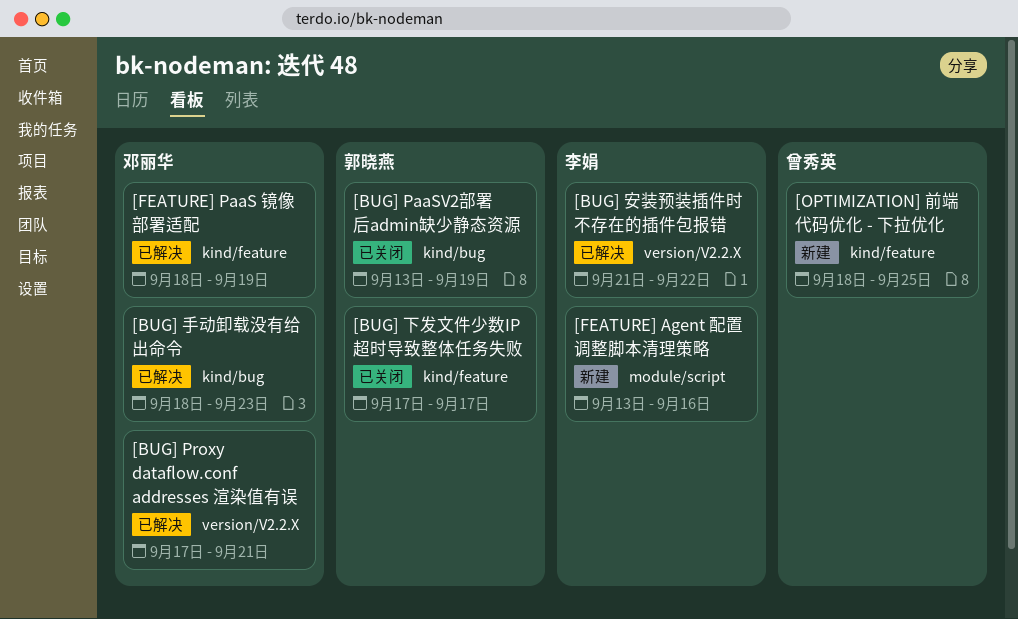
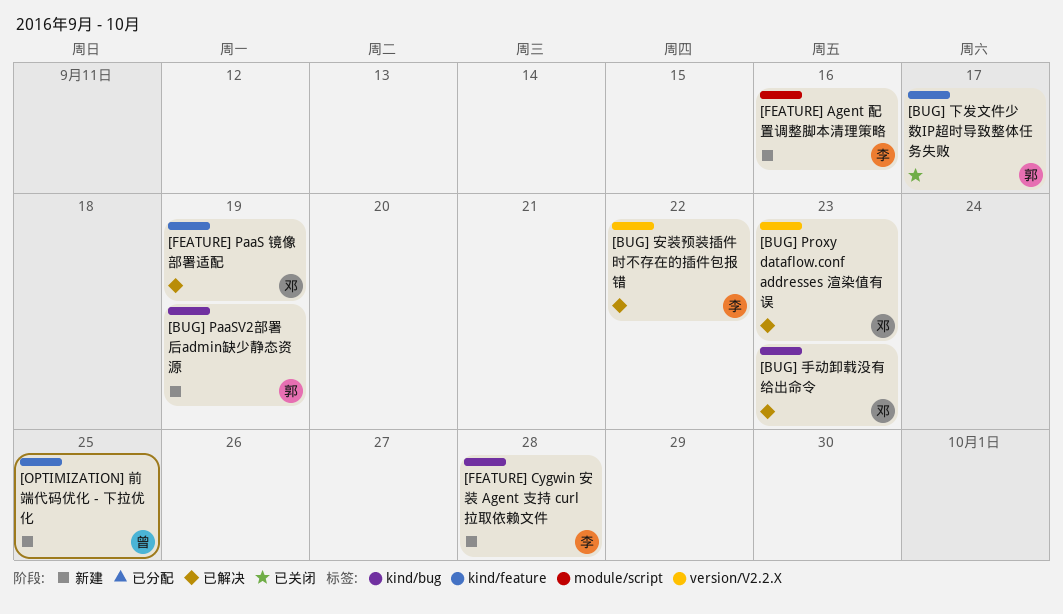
[BUG] PaaSV2部署后admin缺少静态资源, status: 已关闭 -> 新建
[BUG] Proxy dataflow.conf addresses 渲染值有误, due: Sep 21 -> Sep 23
[FEATURE] Cygwin 安装 Agent 支持 curl 拉取依赖文件: none -> present

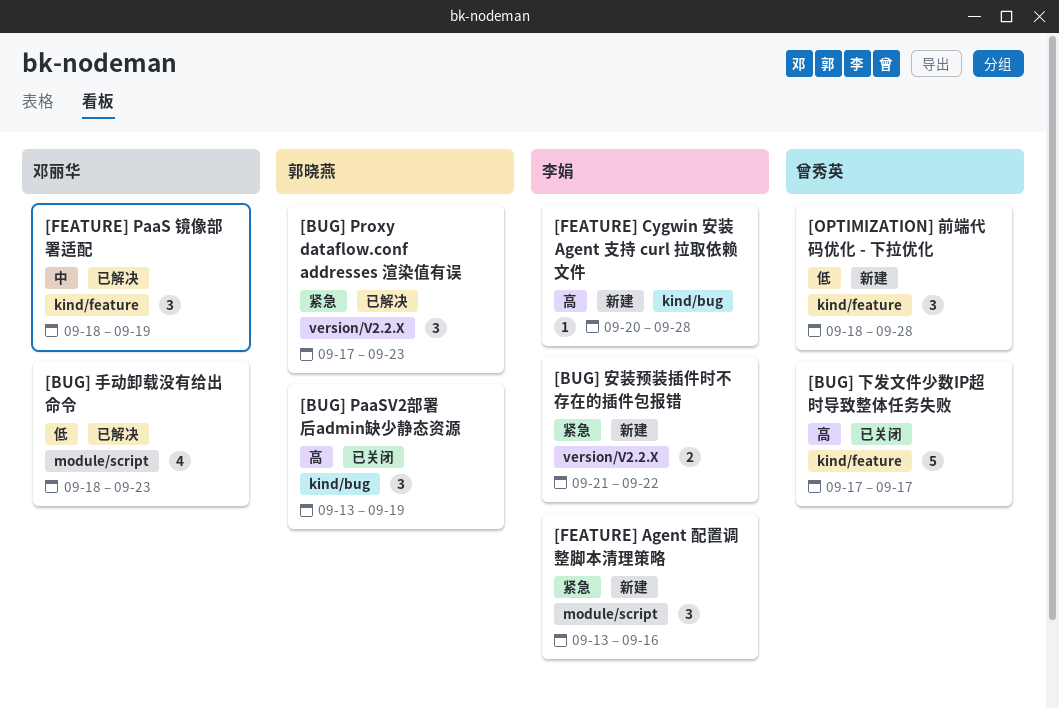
[BUG] PaaSV2部署后admin缺少静态资源, status: 新建 -> 已关闭
[BUG] Proxy dataflow.conf addresses 渲染值有误, owner: 邓丽华 -> 郭晓燕
[BUG] 下发文件少数IP超时导致整体任务失败, owner: 郭晓燕 -> 曾秀英
[BUG] 安装预装插件时不存在的插件包报错, status: 已解决 -> 新建
[BUG] 手动卸载没有给出命令, label: kind/bug -> module/script
[OPTIMIZATION] 前端代码优化 - 下拉优化, due: Sep 25 -> Sep 28

